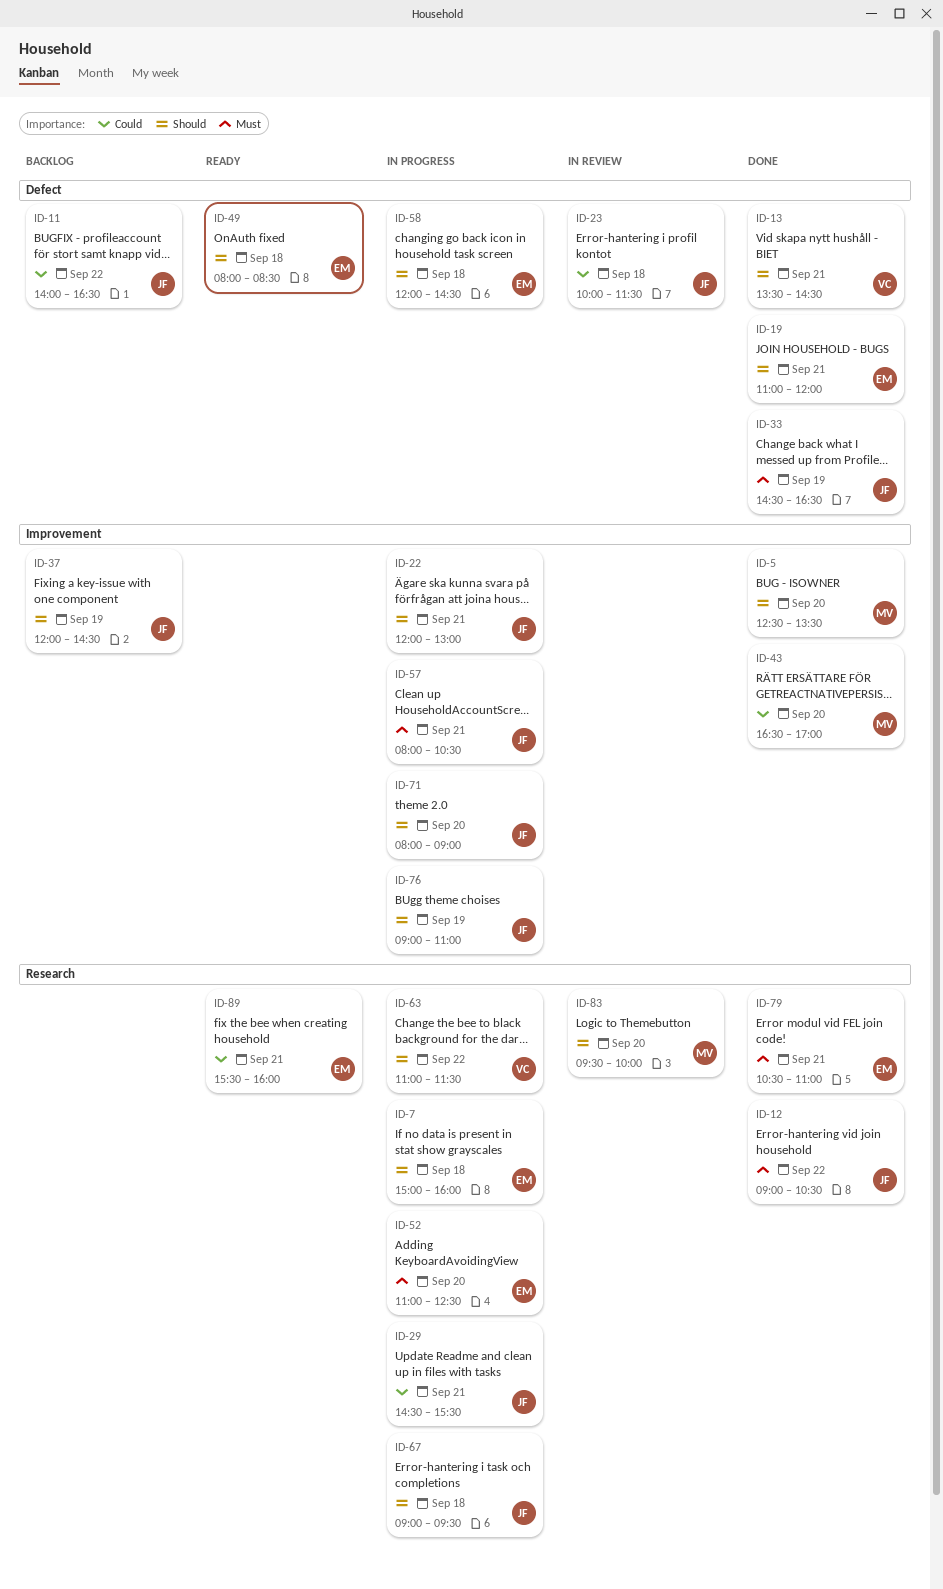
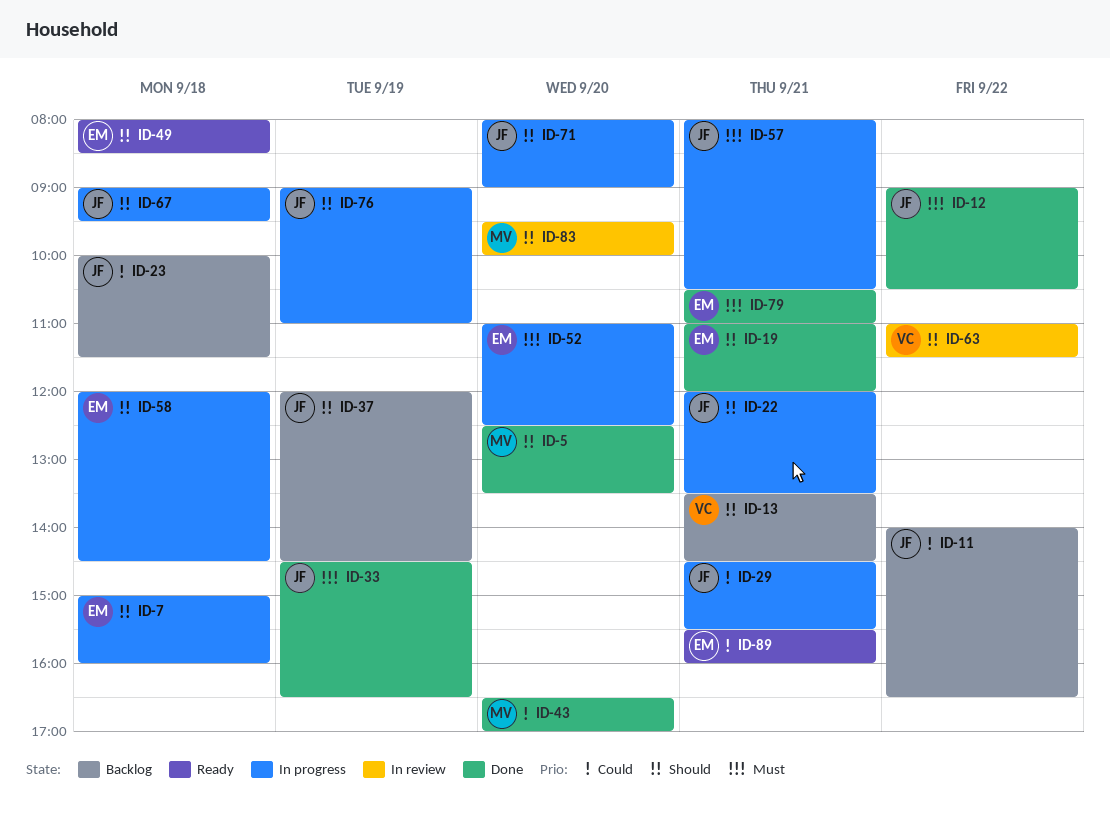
ID-13, status: Done -> Backlog
ID-22, ends: 13:00 -> 13:30
ID-23, status: In review -> Backlog
ID-63, status: In progress -> In review

